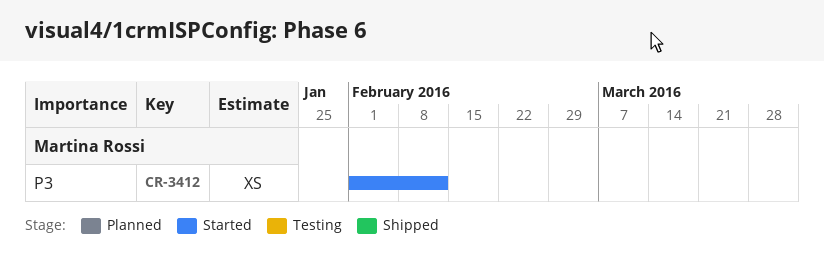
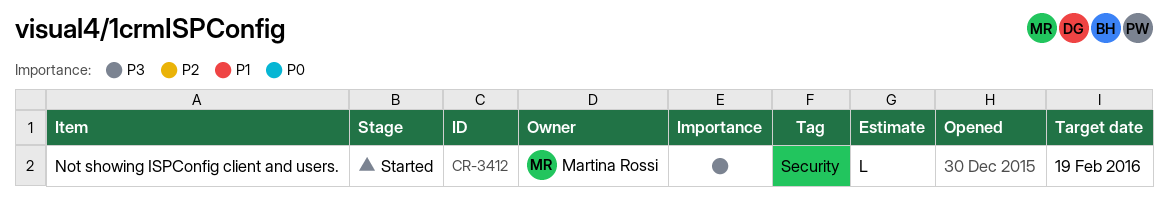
CR-3412, estimate: XS -> L
CR-3412, due: Feb 12 -> Feb 19

